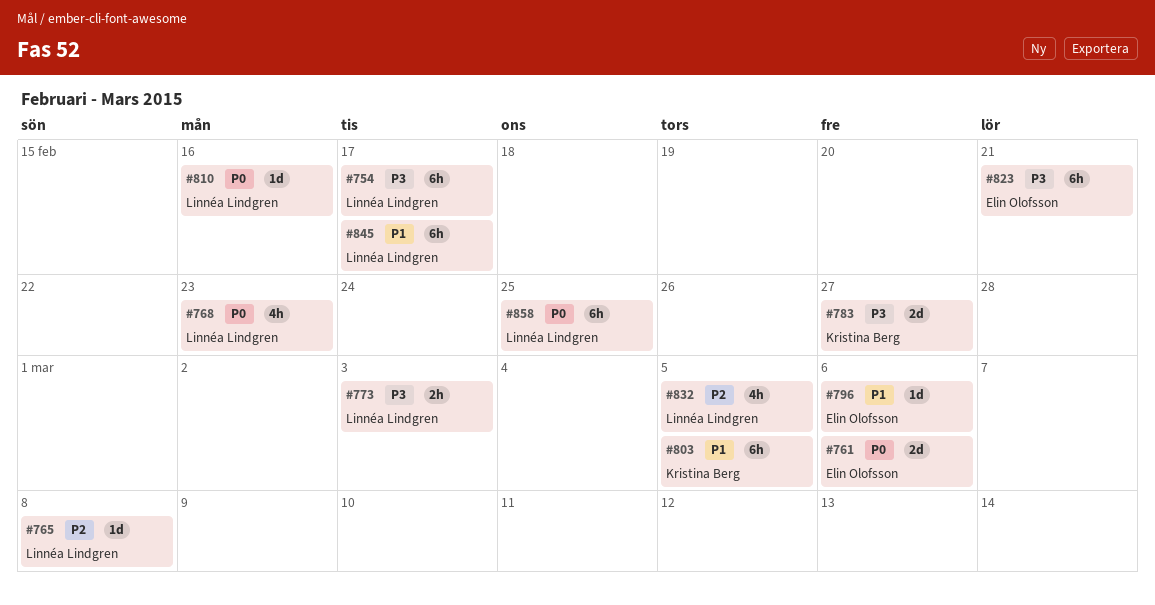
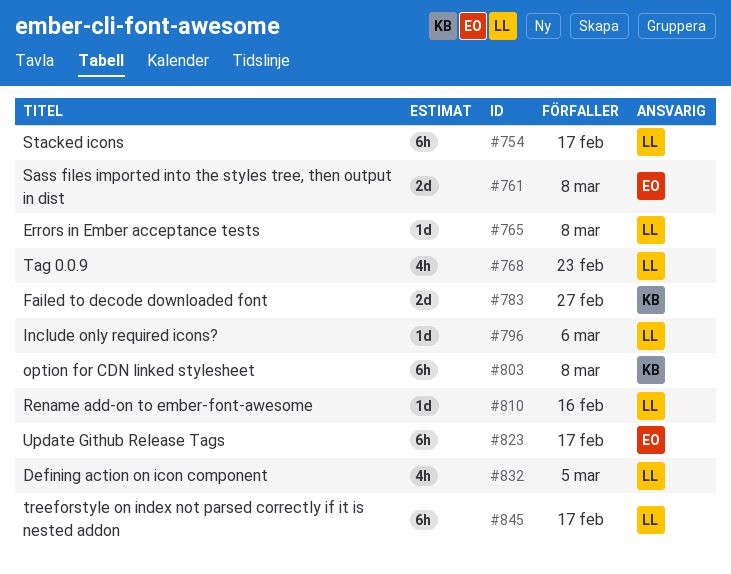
#761, due: Mar 6 -> Mar 8
#773: present -> none
#796, owner: Elin Olofsson -> Linnéa Lindgren
#803, due: Mar 5 -> Mar 8
#823, due: Feb 21 -> Feb 17
#858: present -> none

